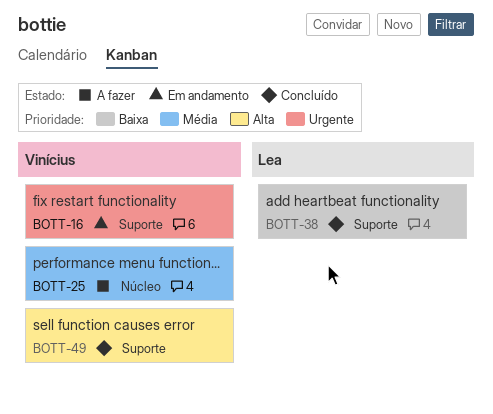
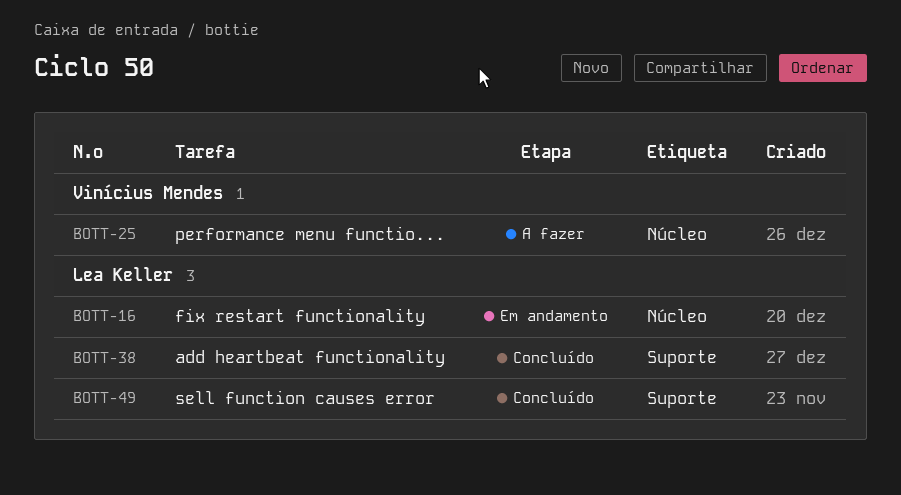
BOTT-16, owner: Vinícius Mendes -> Lea Keller
BOTT-16, label: Suporte -> Núcleo
BOTT-49, owner: Vinícius Mendes -> Lea Keller

